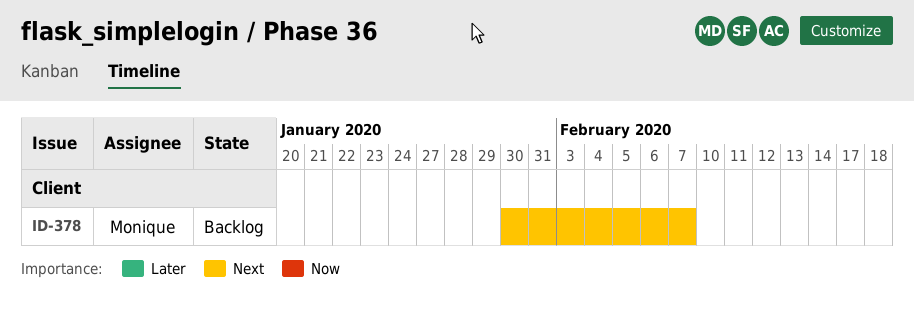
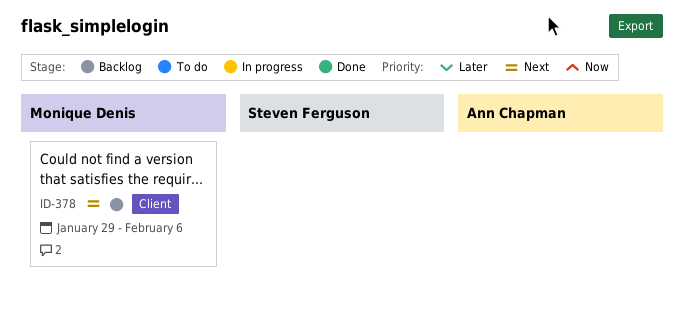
ID-378, start: Jan 30 -> Jan 29
ID-378, due: Feb 7 -> Feb 6

